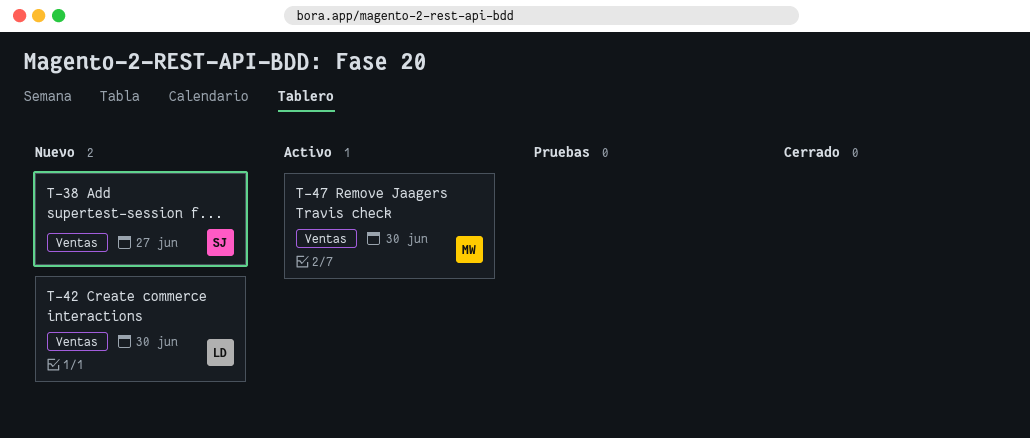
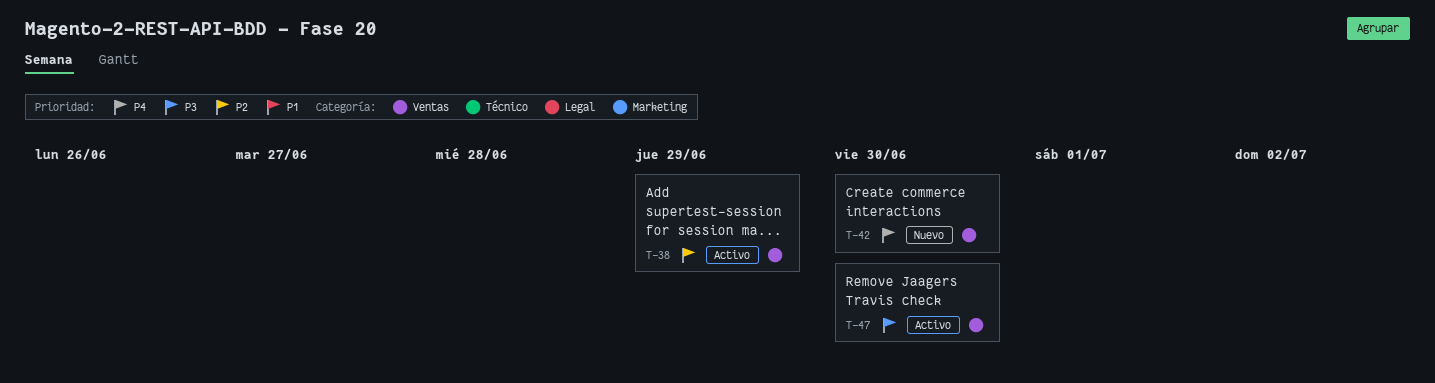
T-38, status: Nuevo -> Activo
T-38, due: Jun 27 -> Jun 29

